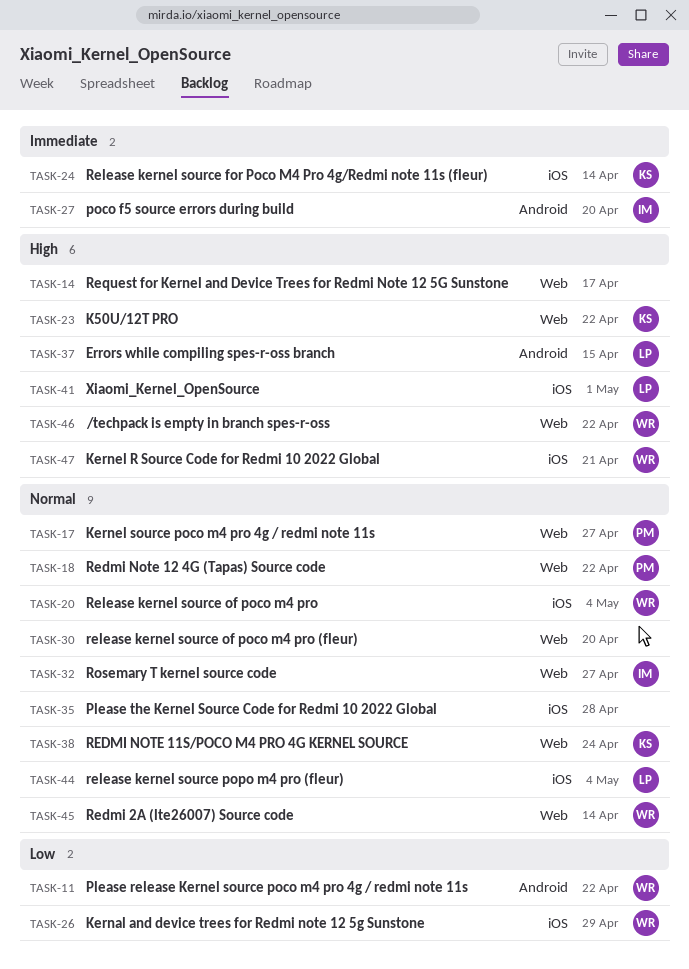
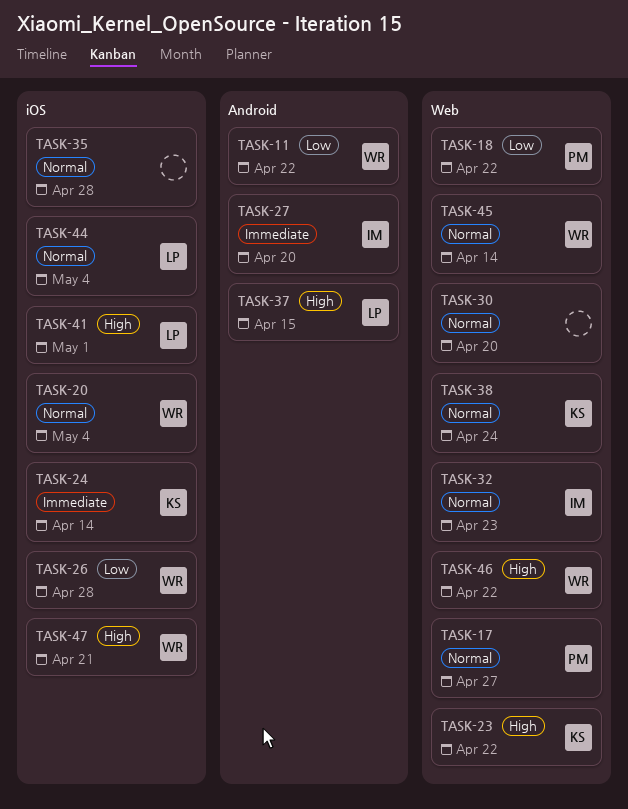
TASK-14: present -> none
TASK-18, priority: Normal -> Low
TASK-26, due: Apr 29 -> Apr 28
TASK-32, due: Apr 27 -> Apr 23

